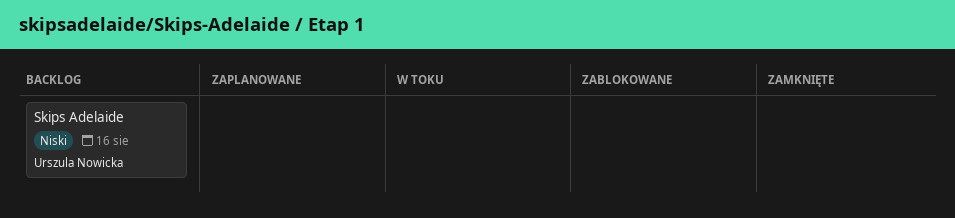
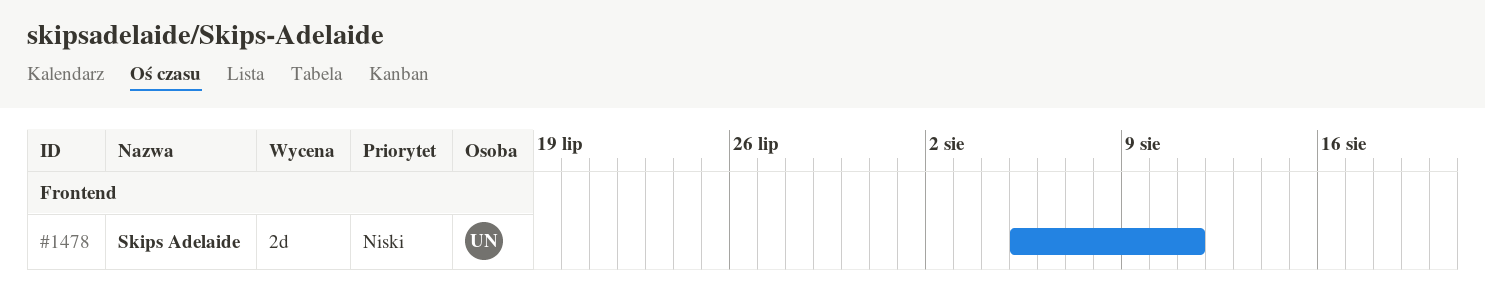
Skips Adelaide, due: Aug 16 -> Aug 11

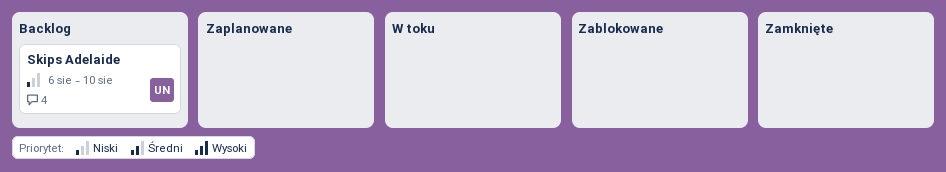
Skips Adelaide, start: Aug 5 -> Aug 6
Skips Adelaide, due: Aug 11 -> Aug 10

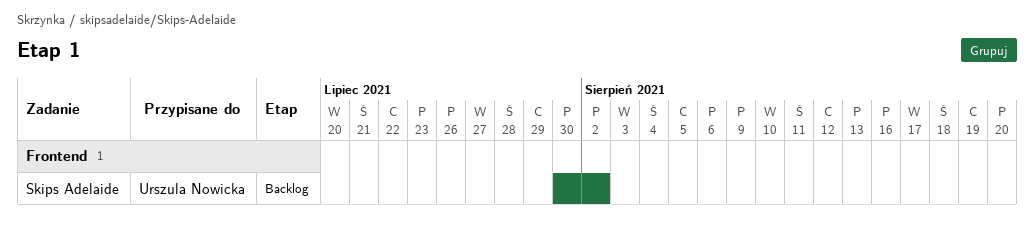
Skips Adelaide, start: Aug 6 -> Jul 30
Skips Adelaide, due: Aug 10 -> Aug 2

